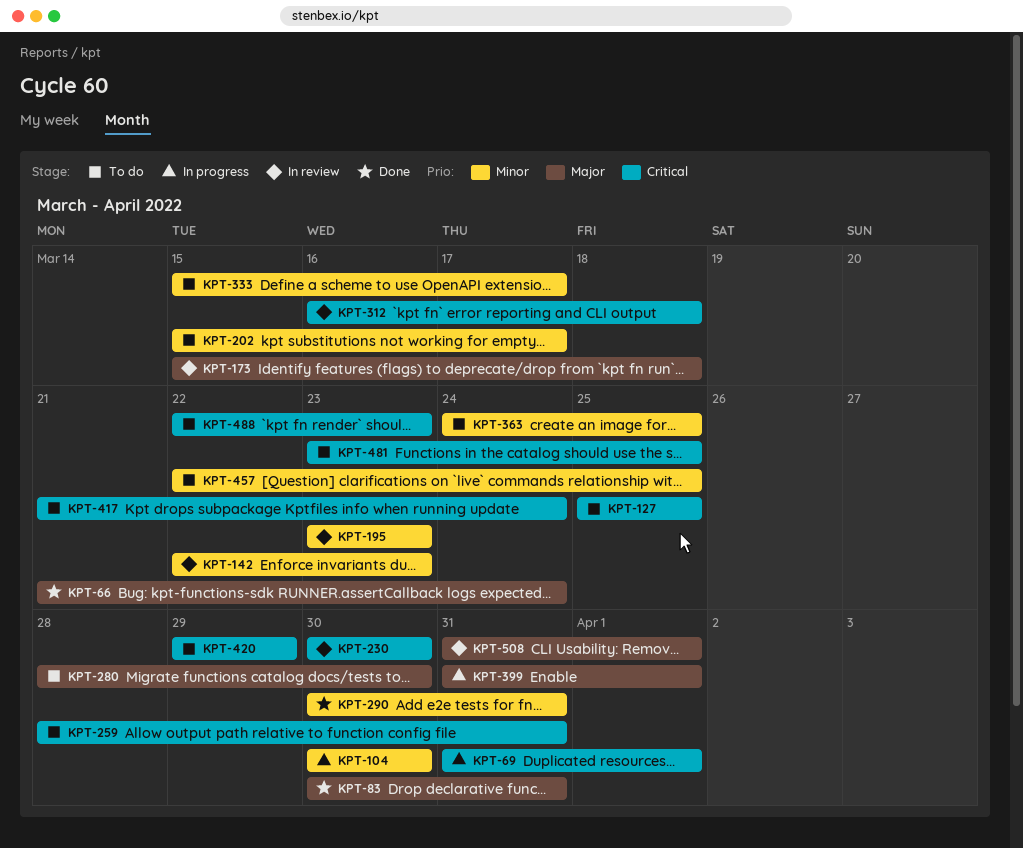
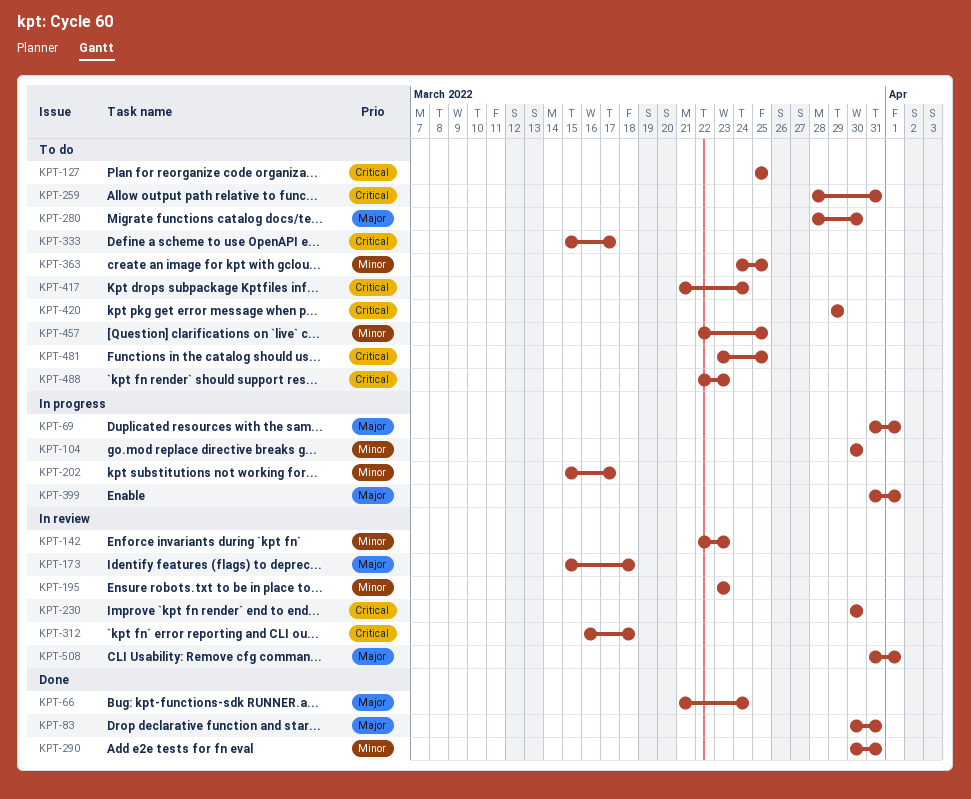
KPT-69, priority: Critical -> Major
KPT-202, status: To do -> In progress
KPT-333, priority: Minor -> Critical

